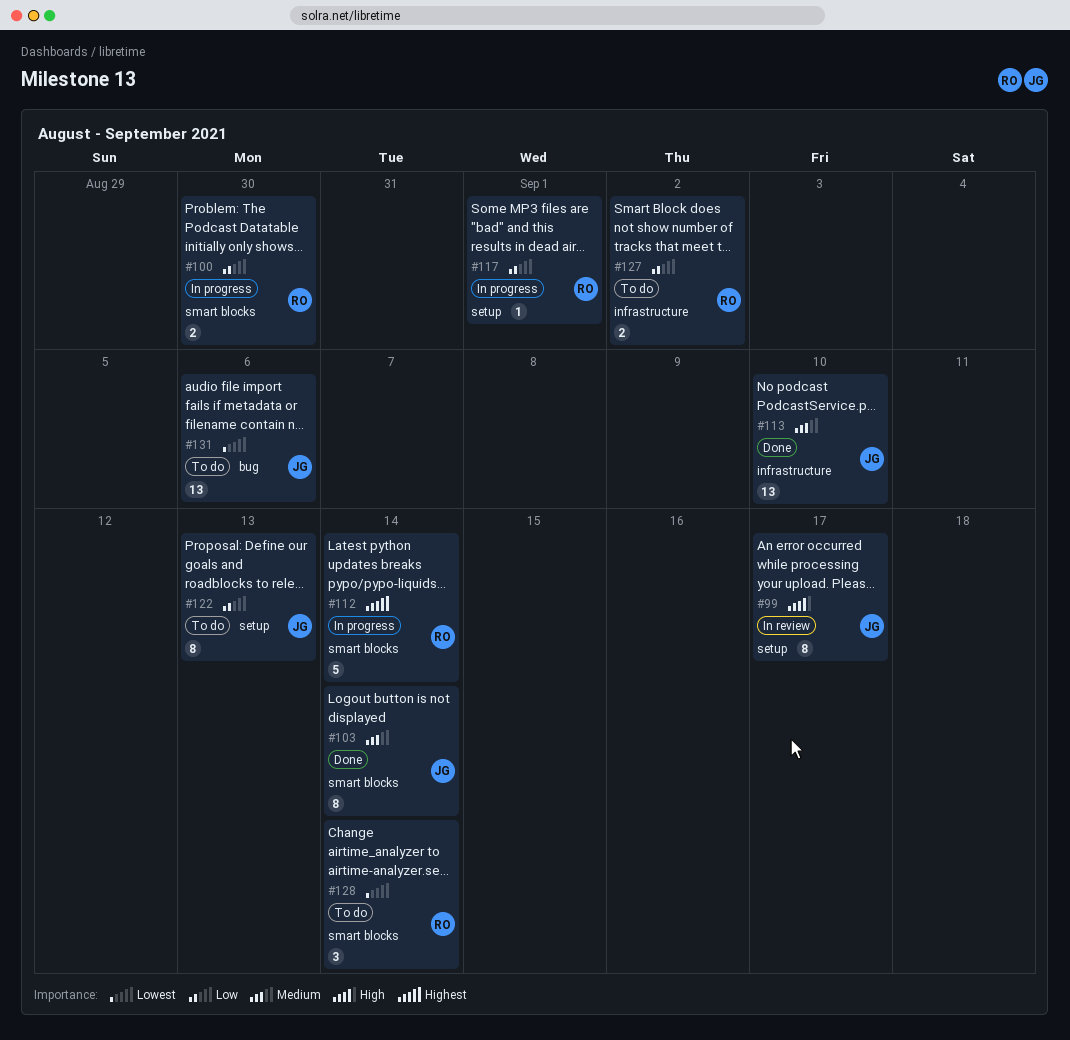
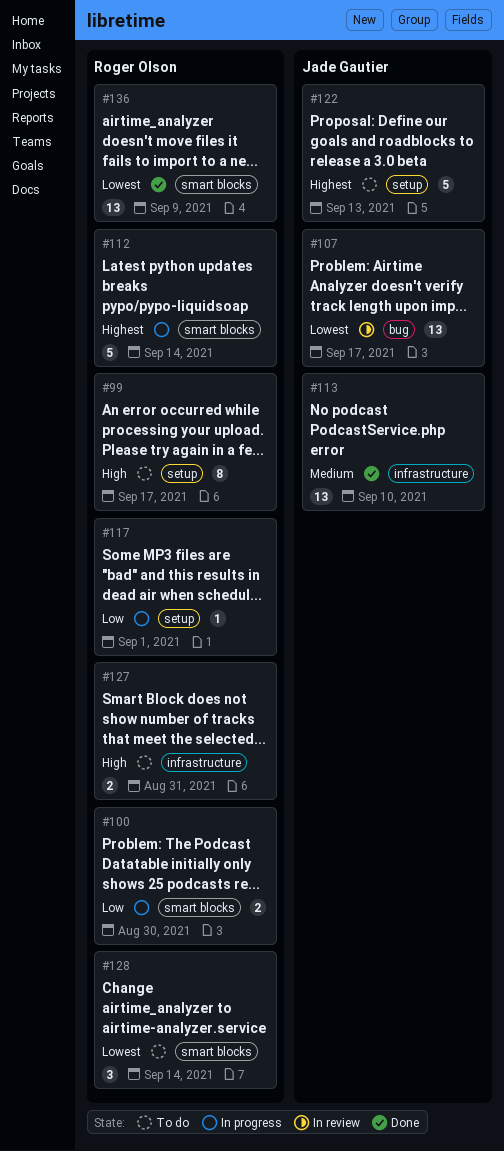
#99, status: In review -> To do
#99, owner: Jade Gautier -> Roger Olson
#103: present -> none
#107: none -> present
#122, priority: Low -> Highest
#122, estimate: 8 -> 5
#127, priority: Low -> High
#127, due: Sep 2 -> Aug 31
#131: present -> none
#136: none -> present

